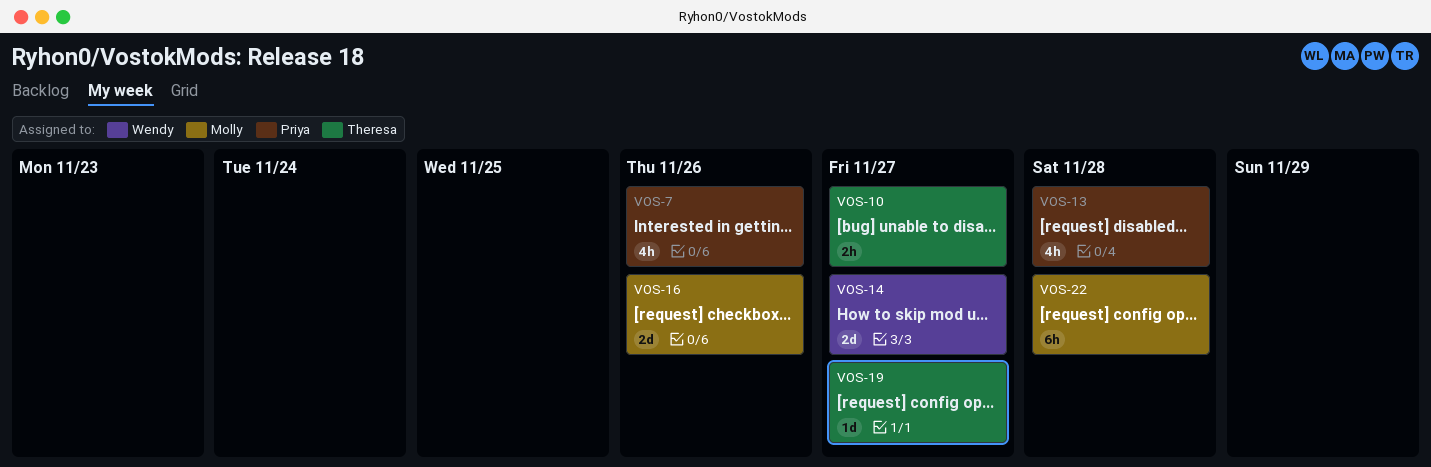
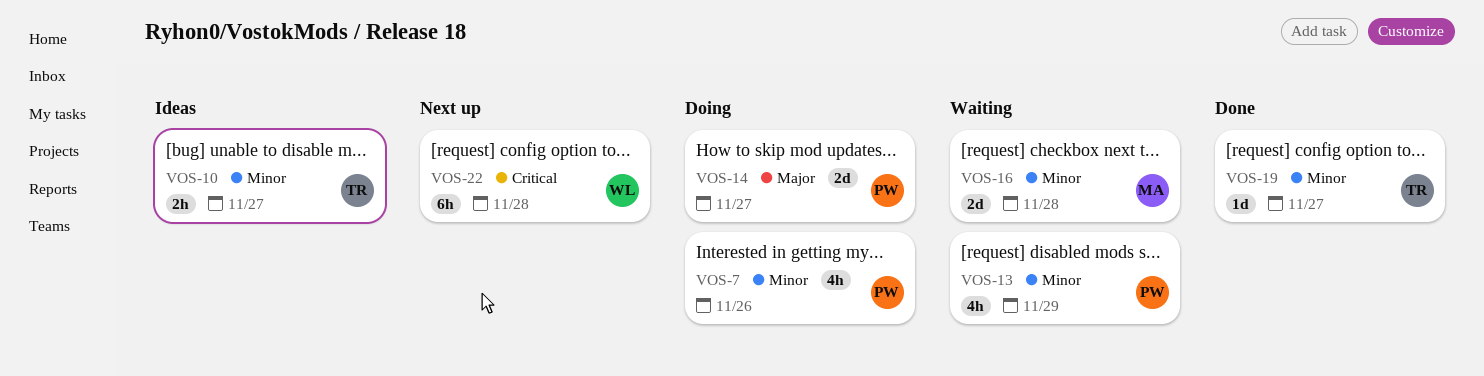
VOS-13, due: Nov 28 -> Nov 29
VOS-14, owner: Wendy -> Priya
VOS-16, due: Nov 26 -> Nov 28
VOS-22, owner: Molly -> Wendy

